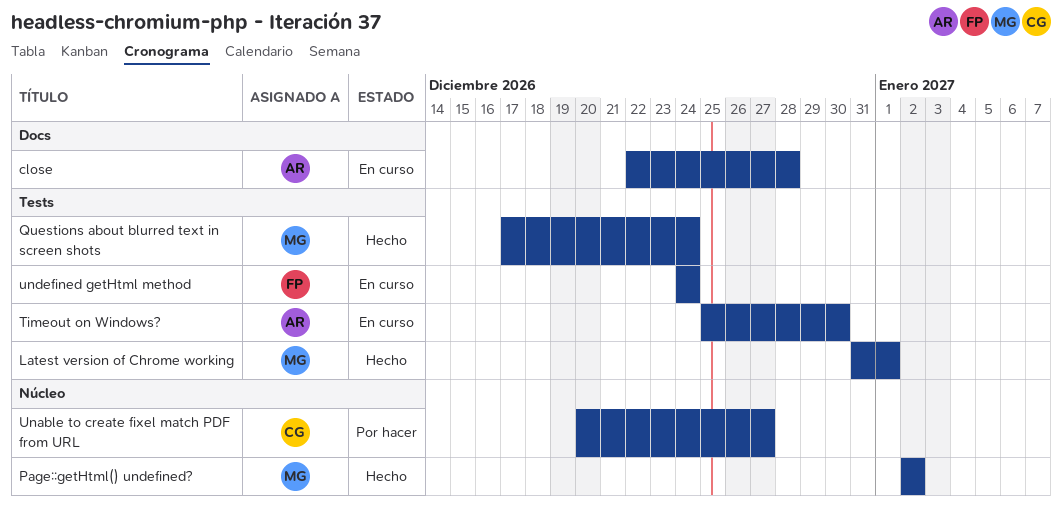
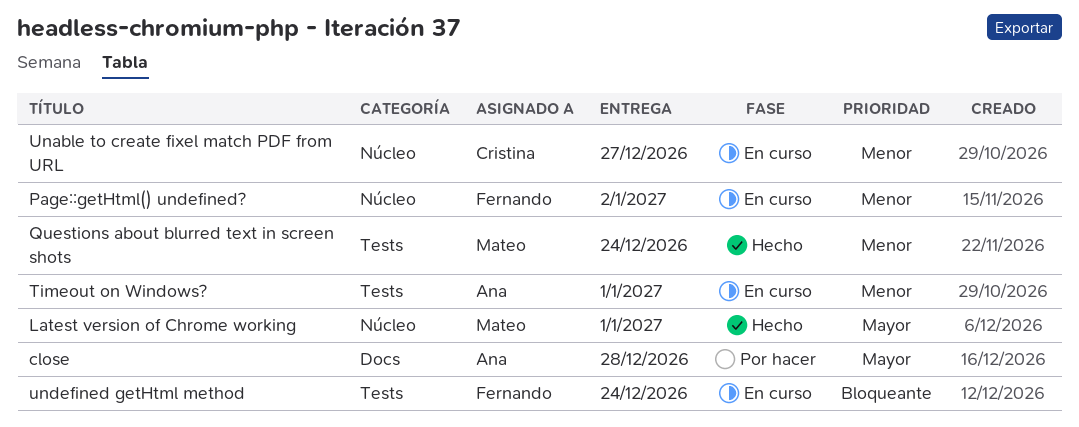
close, status: En curso -> Por hacer
Latest version of Chrome working, label: Tests -> Núcleo
Page::getHtml() undefined?, status: Hecho -> En curso
Page::getHtml() undefined?, owner: Mateo -> Fernando
Timeout on Windows?, due: Dec 30 -> Jan 1
Unable to create fixel match PDF from URL, status: Por hacer -> En curso

